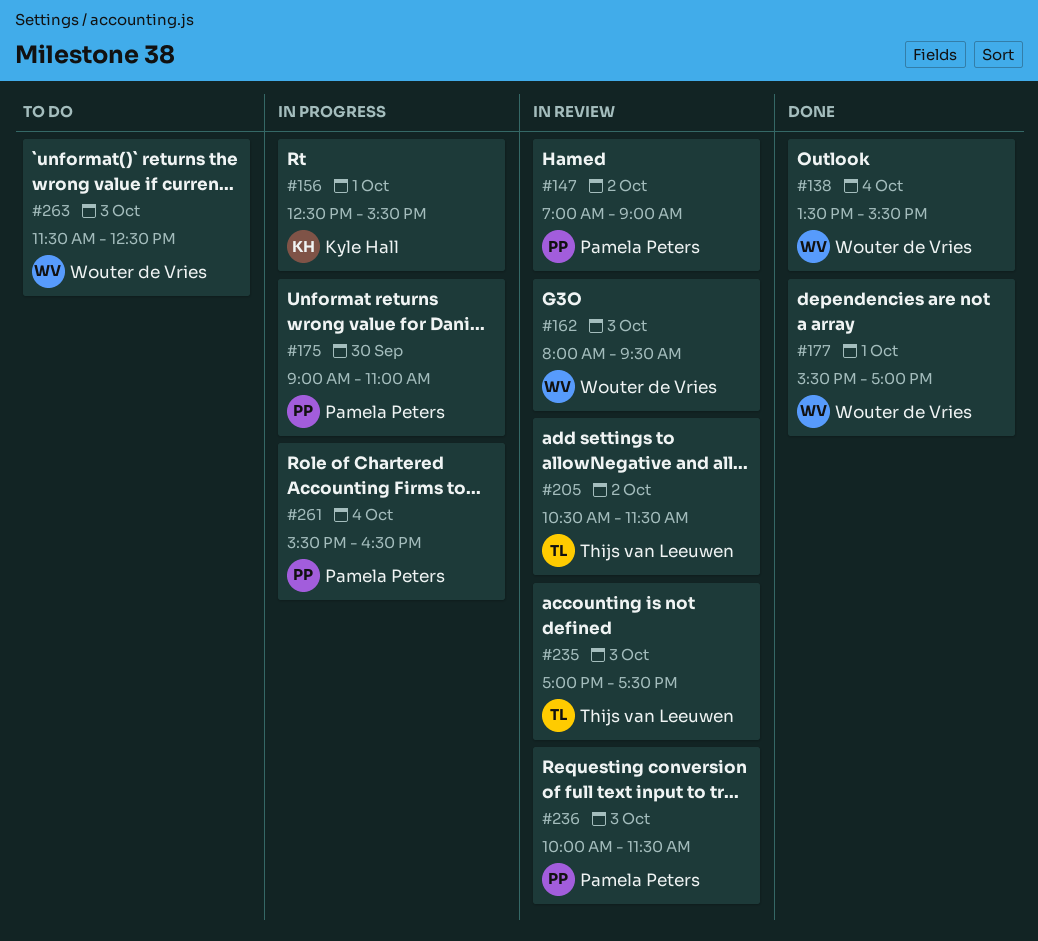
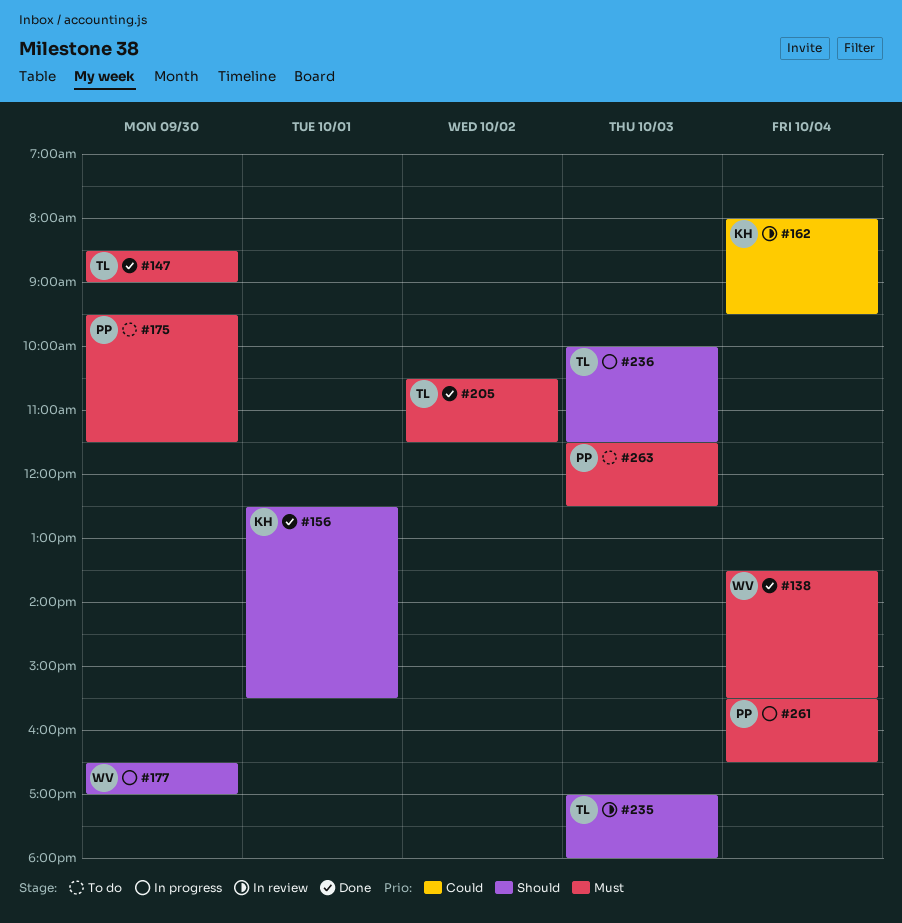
#147, status: In review -> Done
#147, owner: Pamela Peters -> Thijs van Leeuwen
#147, day: Oct 2 -> Sep 30
#147, begins: 07:00 -> 08:30
#156, status: In progress -> Done
#162, owner: Wouter de Vries -> Kyle Hall
#162, day: Oct 3 -> Oct 4
#175, status: In progress -> To do
#175, begins: 09:00 -> 09:30
#175, ends: 11:00 -> 11:30
#177, status: Done -> In progress
#177, day: Oct 1 -> Sep 30
#177, begins: 15:30 -> 16:30
#205, status: In review -> Done
#235, ends: 17:30 -> 18:00
#236, status: In review -> In progress
#236, owner: Pamela Peters -> Thijs van Leeuwen
#263, owner: Wouter de Vries -> Pamela Peters

